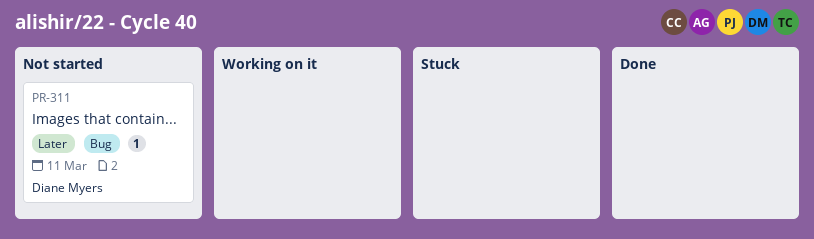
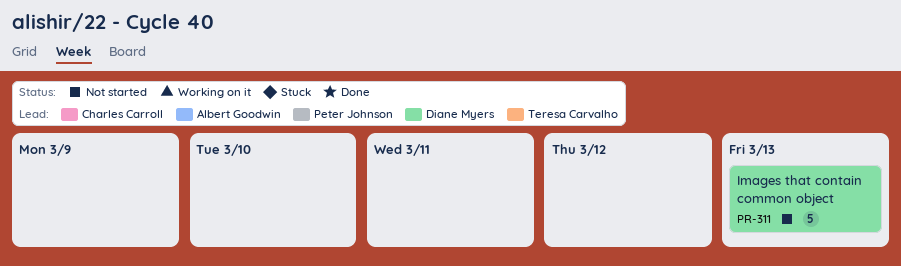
PR-311, estimate: 1 -> 5
PR-311, due: Mar 11 -> Mar 13

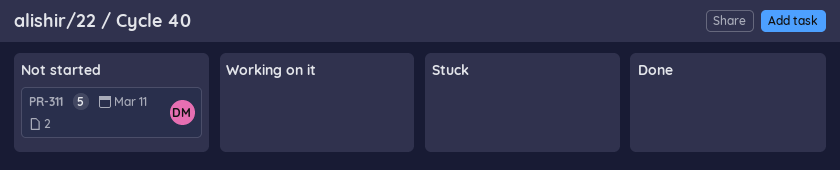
PR-311, due: Mar 13 -> Mar 11

